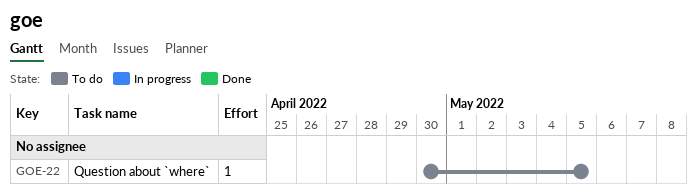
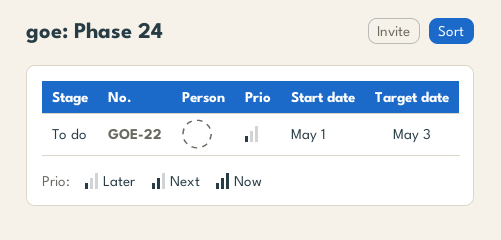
GOE-22, start: Apr 30 -> May 1
GOE-22, due: May 5 -> May 3

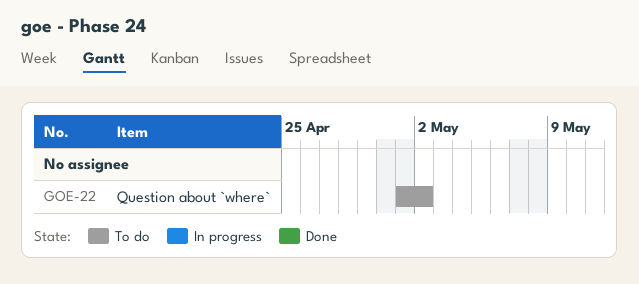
GOE-22, due: May 3 -> May 2

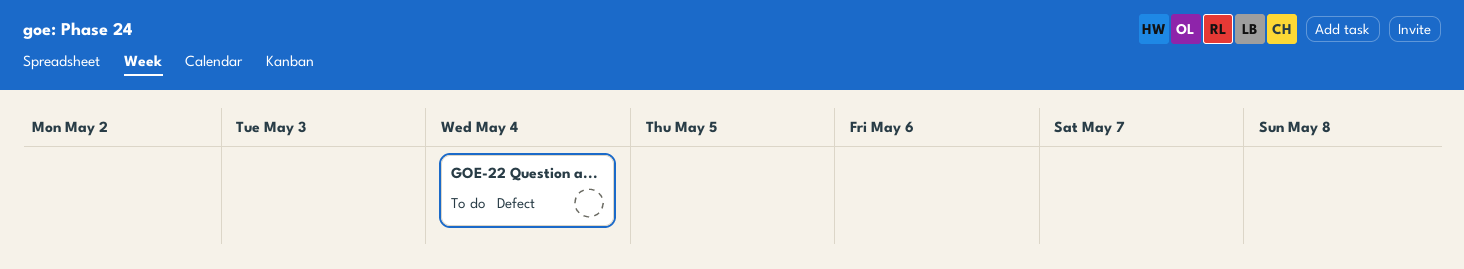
GOE-22, due: May 2 -> May 4

